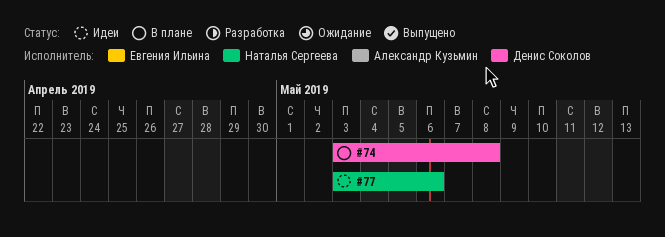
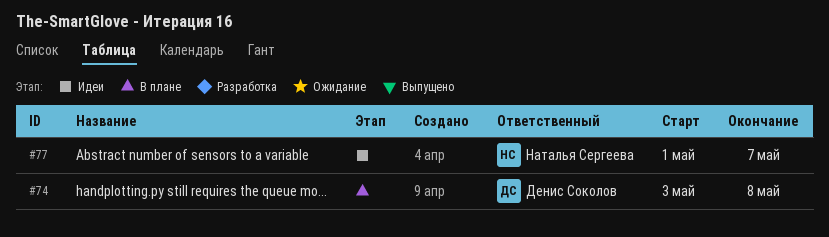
#77, start: May 3 -> May 1
#77, due: May 6 -> May 7

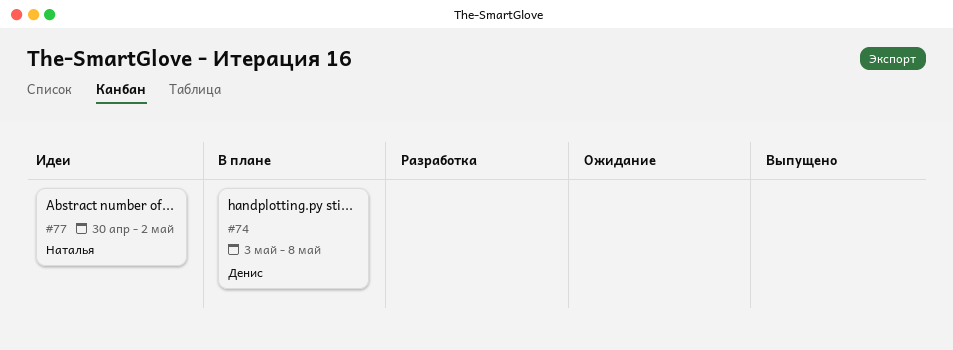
#77, start: May 1 -> Apr 30
#77, due: May 7 -> May 2

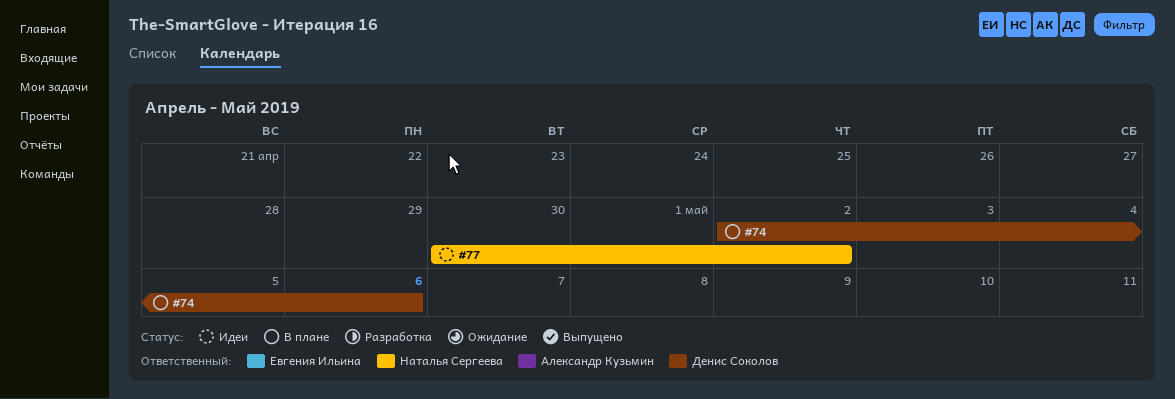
#74, start: May 3 -> May 2
#74, due: May 8 -> May 6

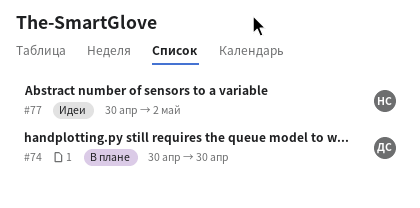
#74, start: May 2 -> Apr 30
#74, due: May 6 -> Apr 30

